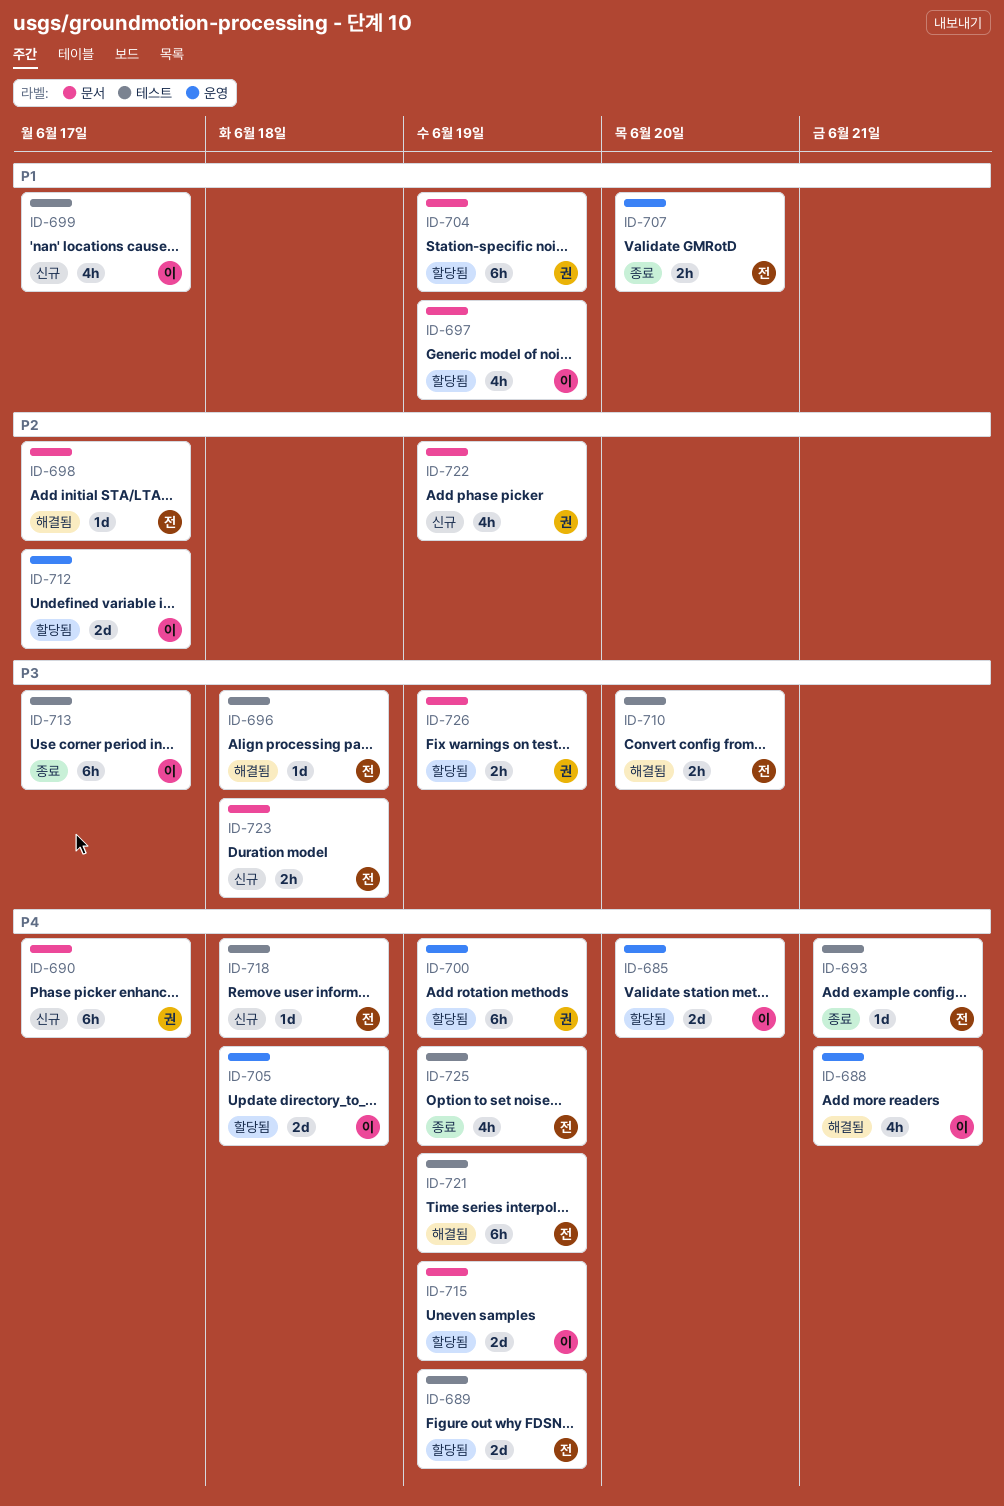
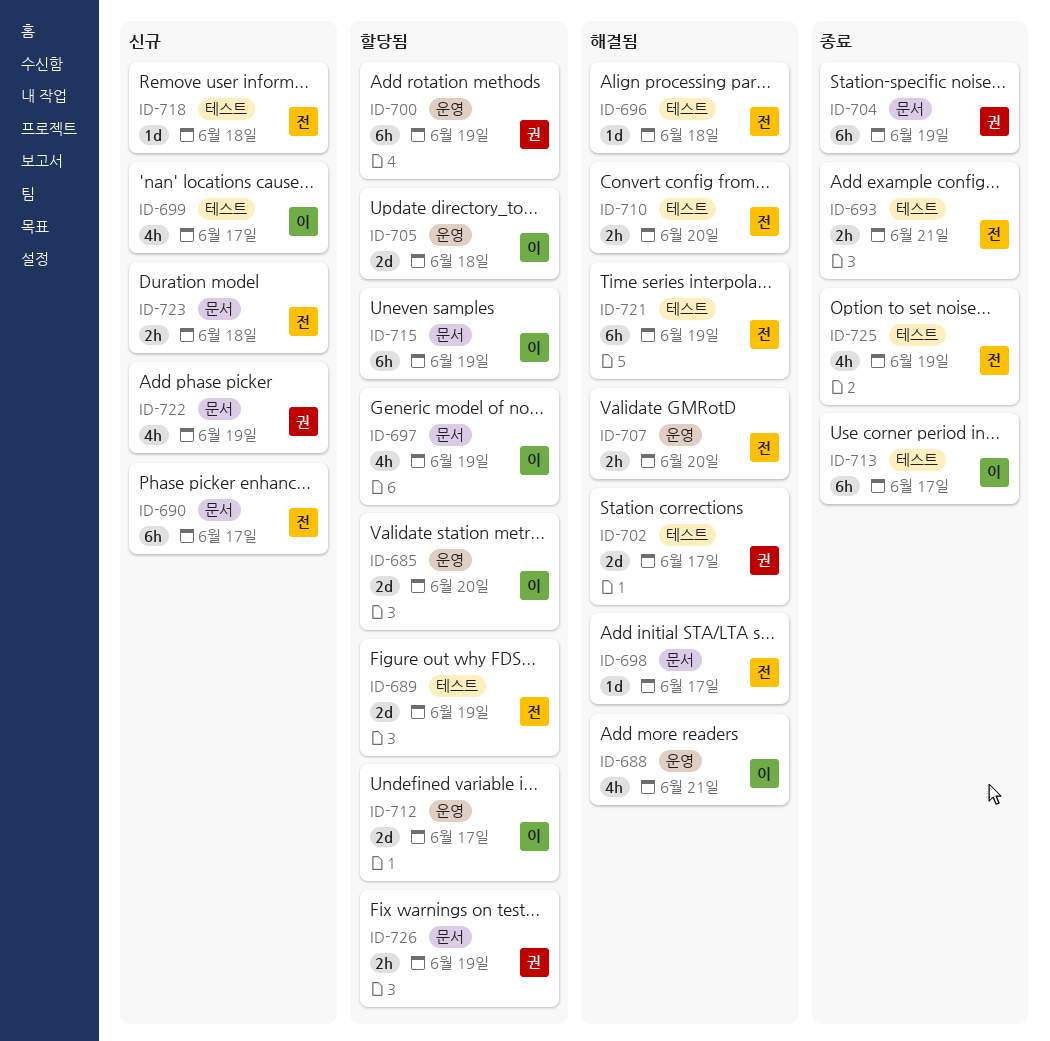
ID-690, owner: 권 -> 전
ID-693, estimate: 1d -> 2h
ID-702: none -> present
ID-704, status: 할당됨 -> 종료
ID-707, status: 종료 -> 해결됨
ID-715, estimate: 2d -> 6h

